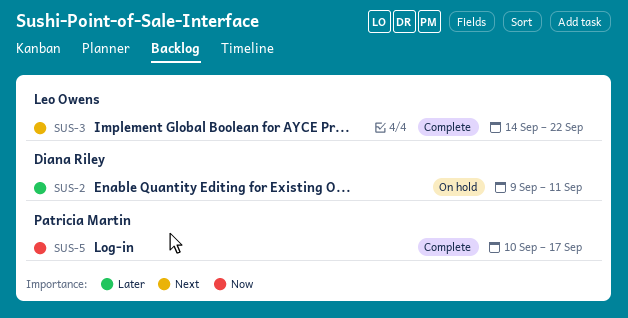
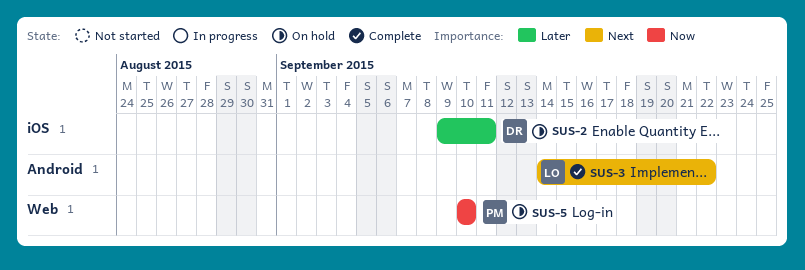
SUS-5, status: Complete -> On hold
SUS-5, due: Sep 17 -> Sep 10

